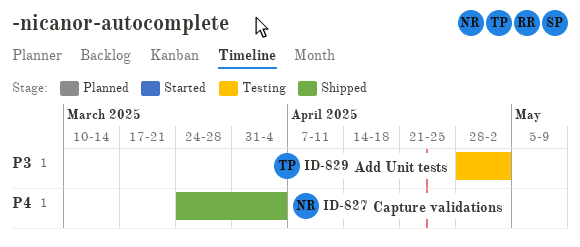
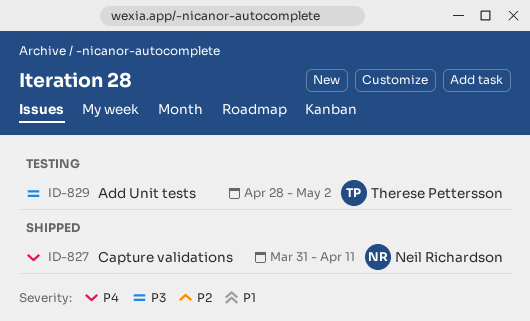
ID-827, start: Mar 24 -> Mar 31
ID-827, due: Apr 4 -> Apr 11

